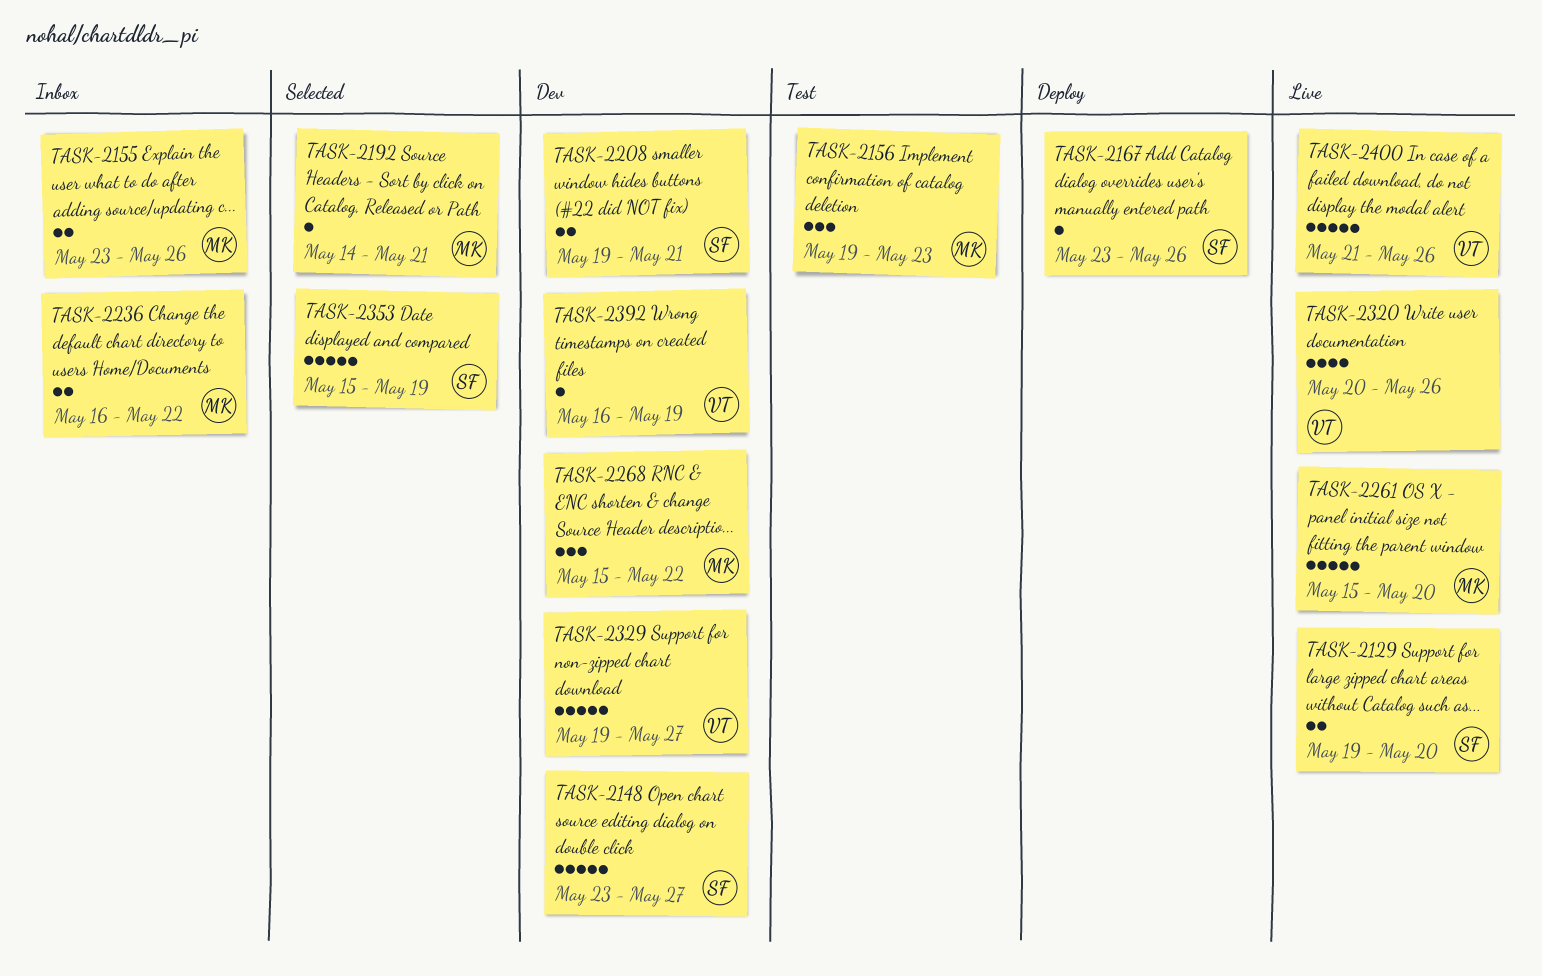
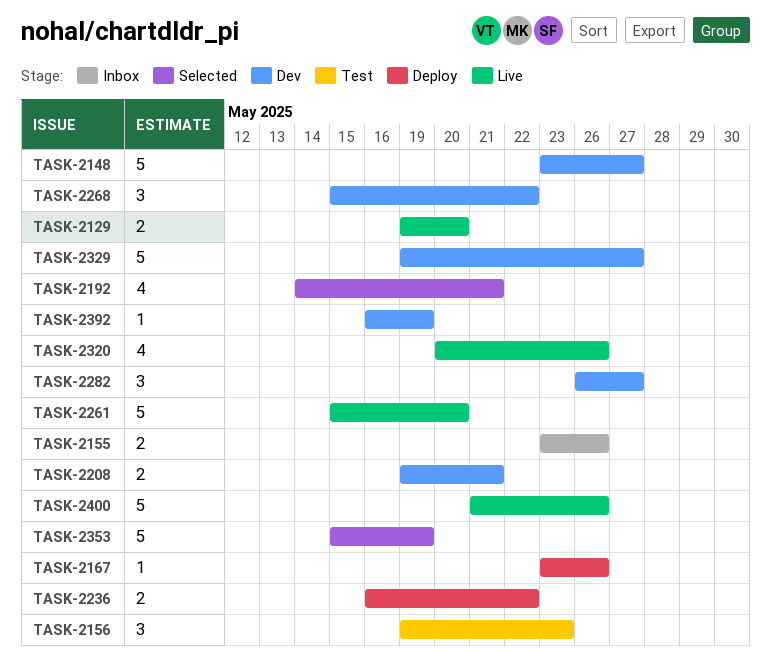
TASK-2192, estimate: 1 -> 4
TASK-2236, status: Inbox -> Deploy
TASK-2282: none -> present

